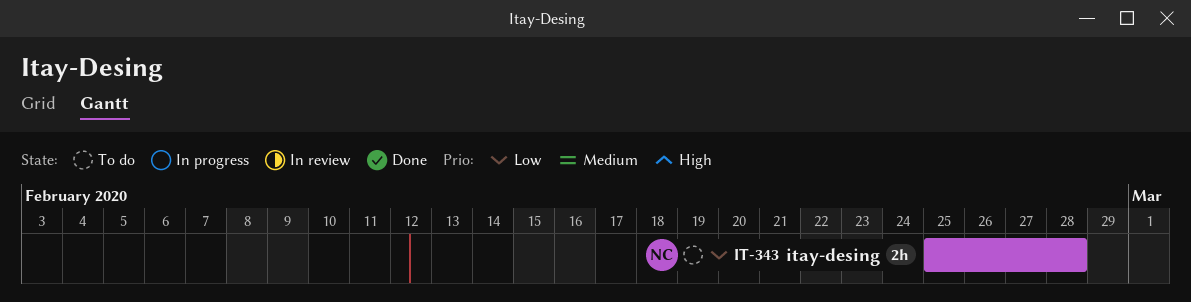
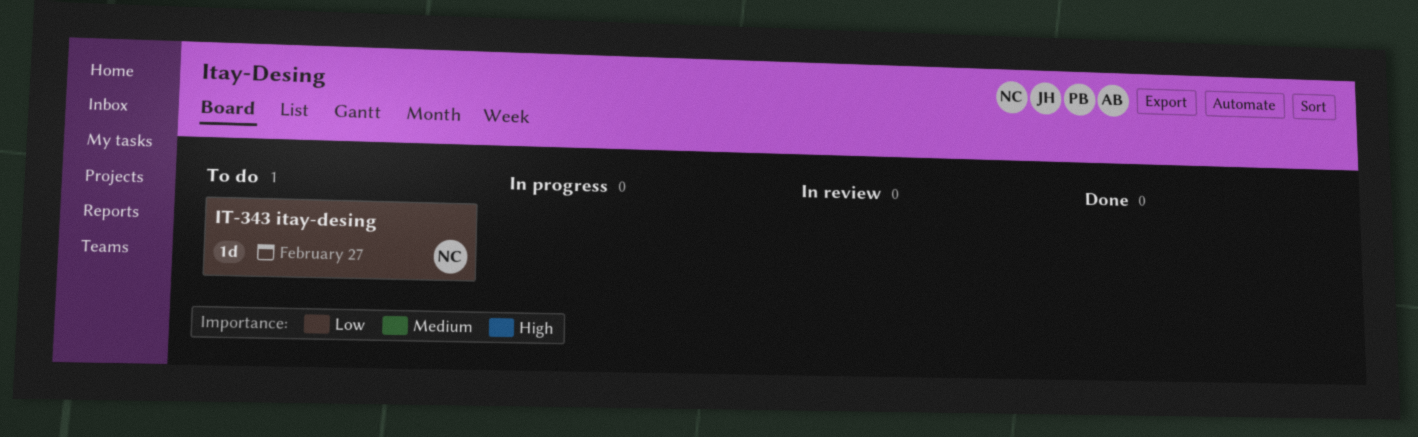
IT-343, estimate: 2h -> 1d
IT-343, due: Feb 28 -> Feb 27

